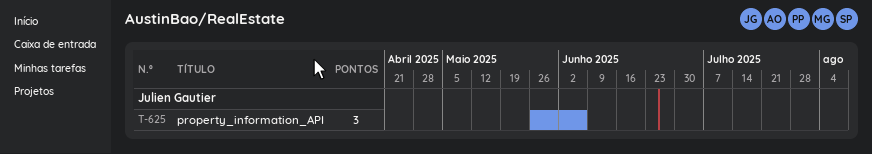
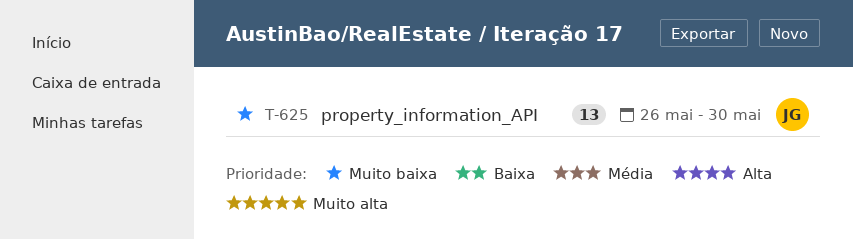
T-625, estimate: 3 -> 13
T-625, due: Jun 6 -> May 30

